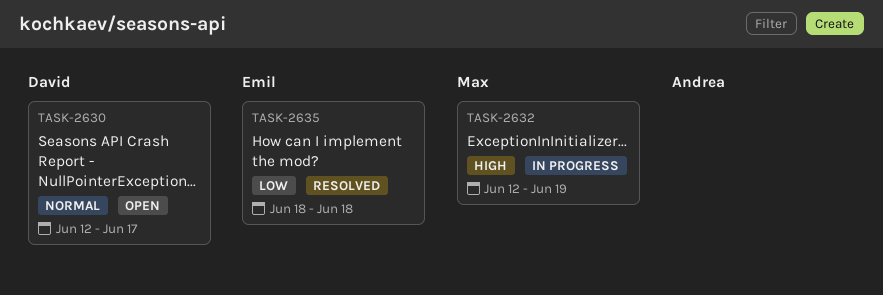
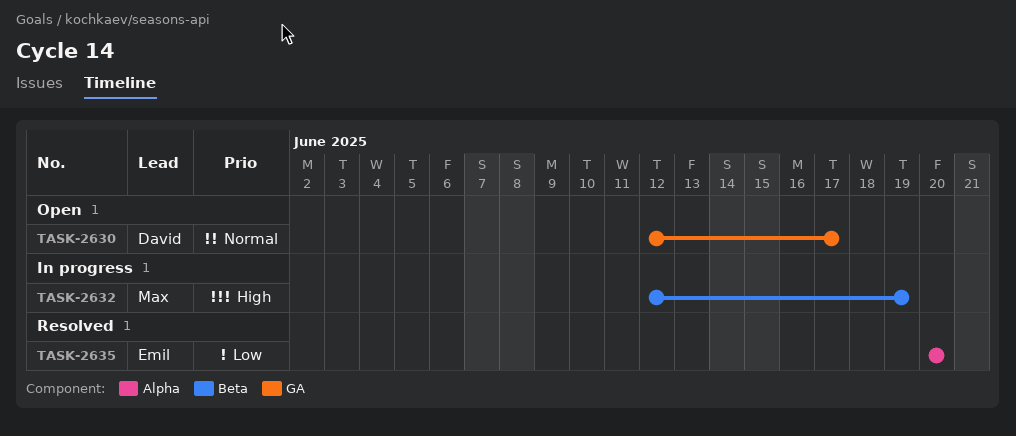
TASK-2635, start: Jun 18 -> Jun 20
TASK-2635, due: Jun 18 -> Jun 20

